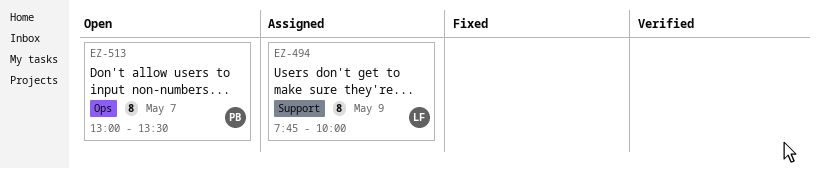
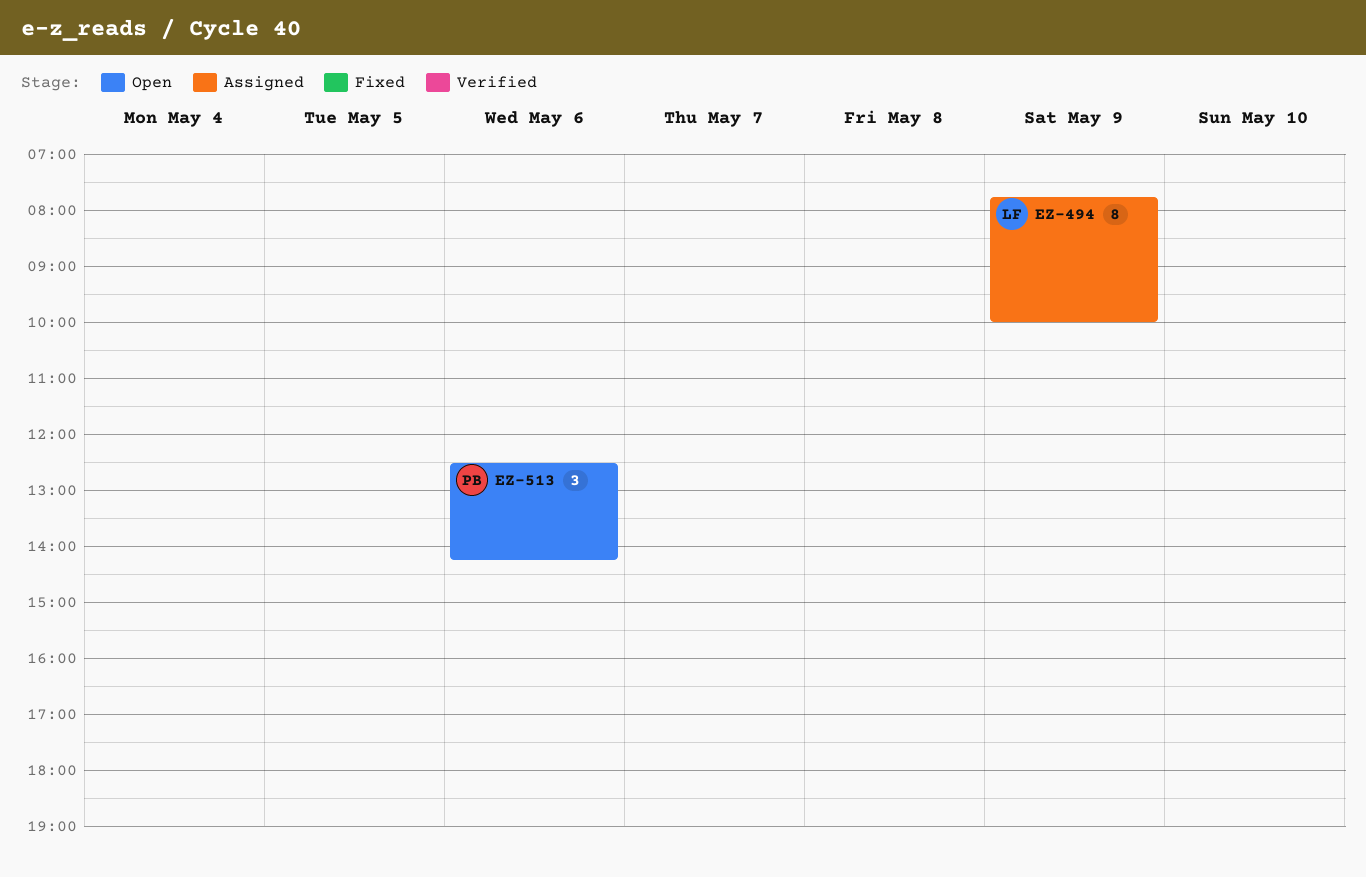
EZ-513, estimate: 8 -> 3
EZ-513, day: May 7 -> May 6
EZ-513, begins: 13:00 -> 12:30
EZ-513, ends: 13:30 -> 14:15

